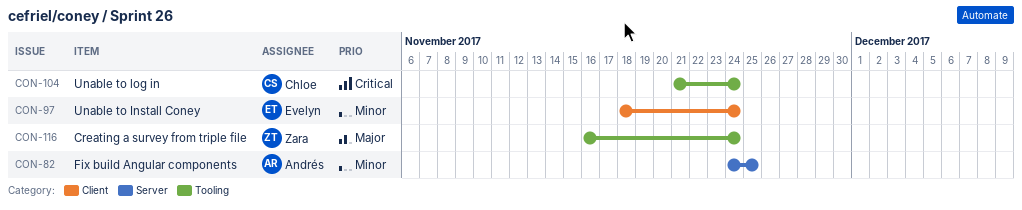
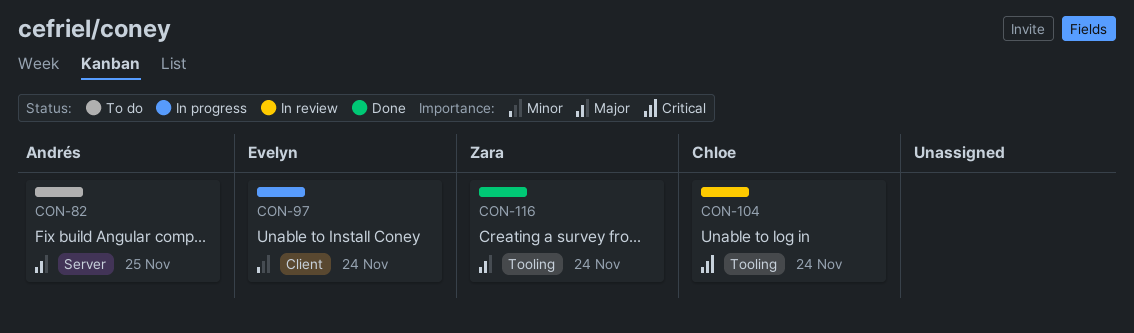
CON-82, priority: Minor -> Major

